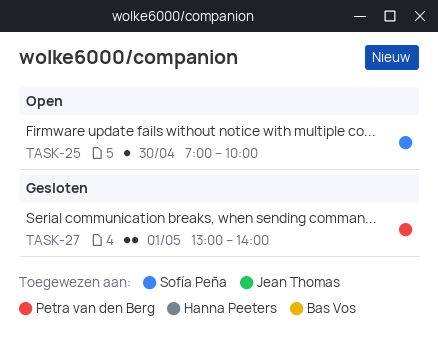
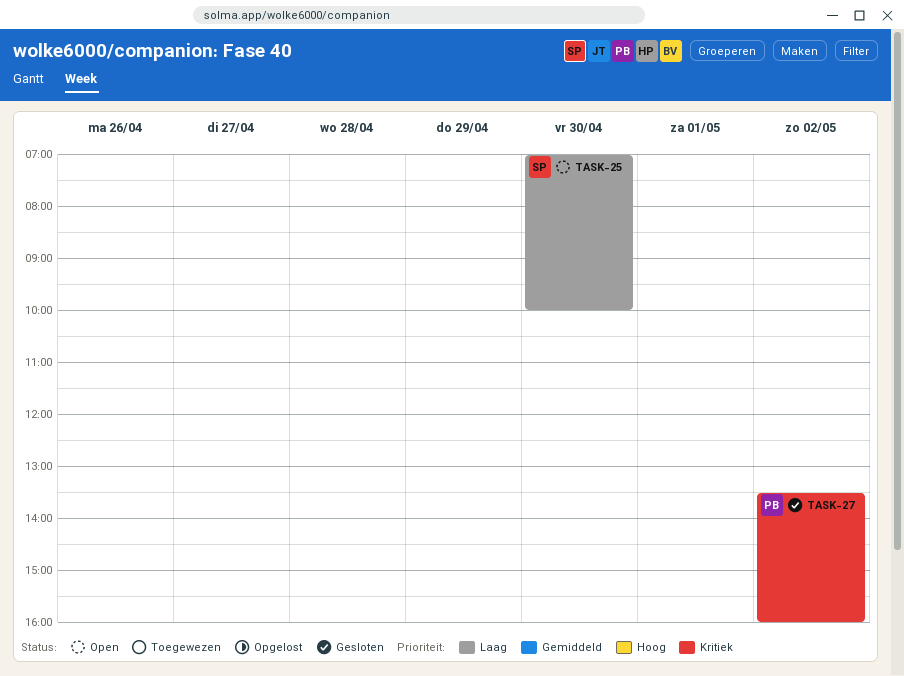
TASK-27, day: May 1 -> May 2
TASK-27, begins: 13:00 -> 13:30
TASK-27, ends: 14:00 -> 16:00

